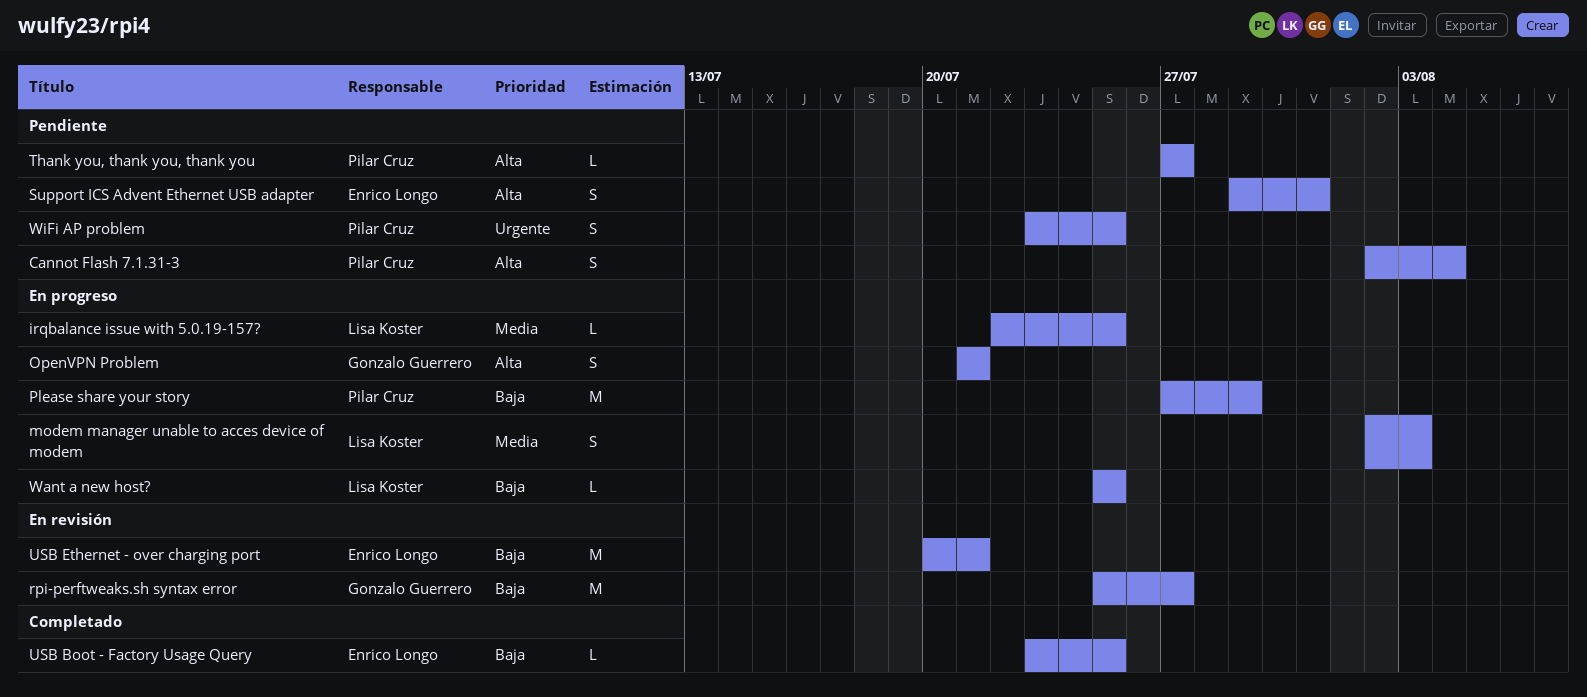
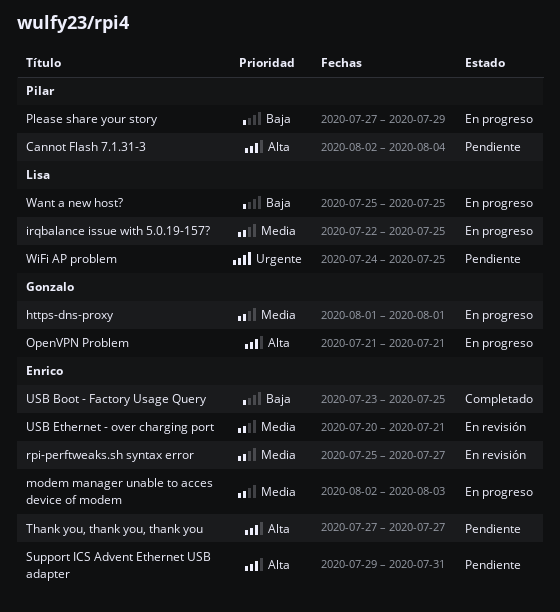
https-dns-proxy: none -> present
modem manager unable to acces device of modem, owner: Lisa Koster -> Enrico Longo
rpi-perftweaks.sh syntax error, owner: Gonzalo Guerrero -> Enrico Longo
rpi-perftweaks.sh syntax error, priority: Baja -> Media
Thank you, thank you, thank you, owner: Pilar Cruz -> Enrico Longo
USB Ethernet - over charging port, priority: Baja -> Media
WiFi AP problem, owner: Pilar Cruz -> Lisa Koster
WiFi AP problem, start: Jul 23 -> Jul 24

